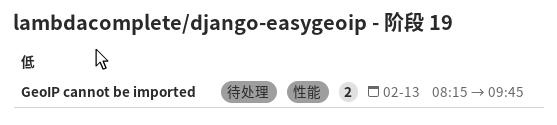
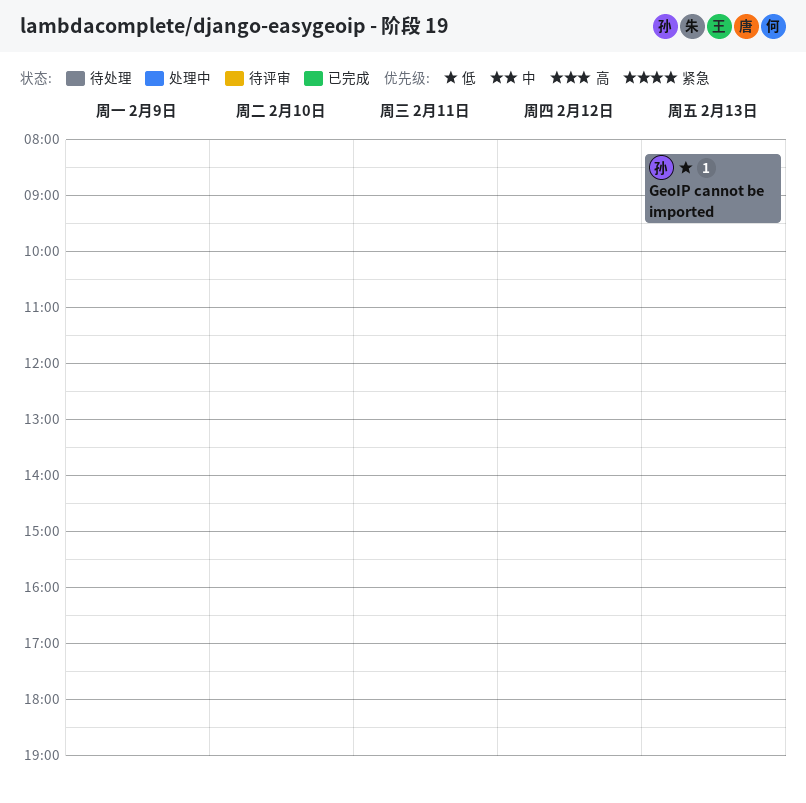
GeoIP cannot be imported, estimate: 2 -> 1
GeoIP cannot be imported, ends: 09:45 -> 09:30

